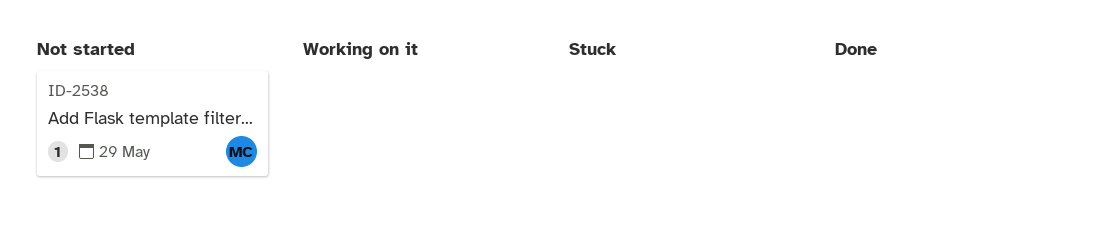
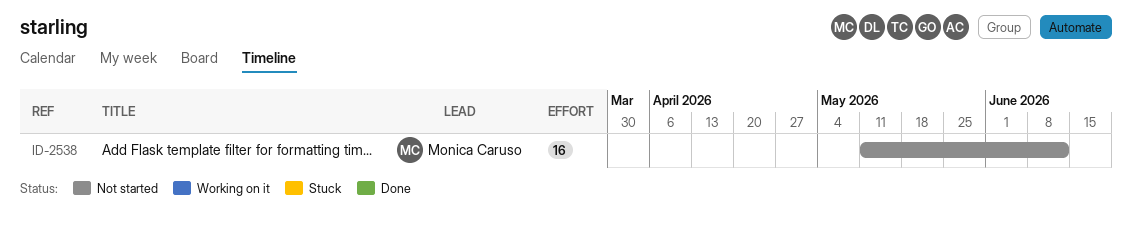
ID-2538, estimate: 1 -> 16
ID-2538, due: May 29 -> Jun 12

